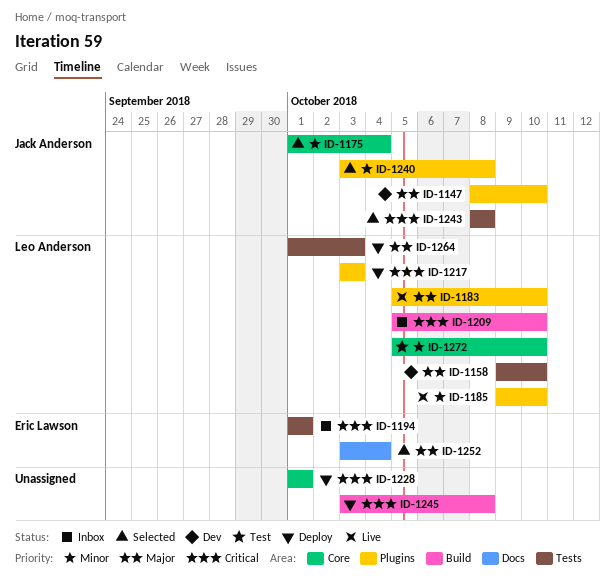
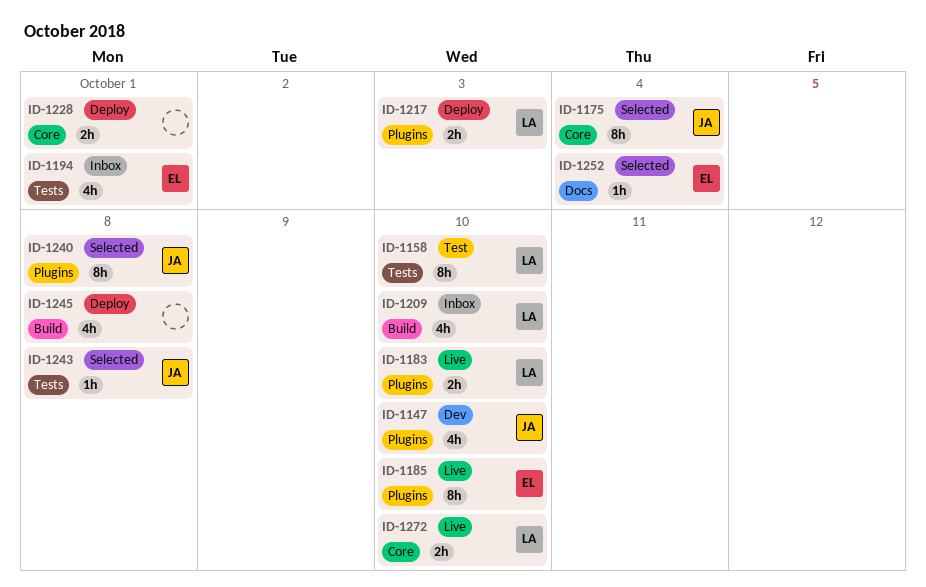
ID-1158, status: Dev -> Test
ID-1185, owner: Leo Anderson -> Eric Lawson
ID-1264: present -> none
ID-1272, status: Test -> Live

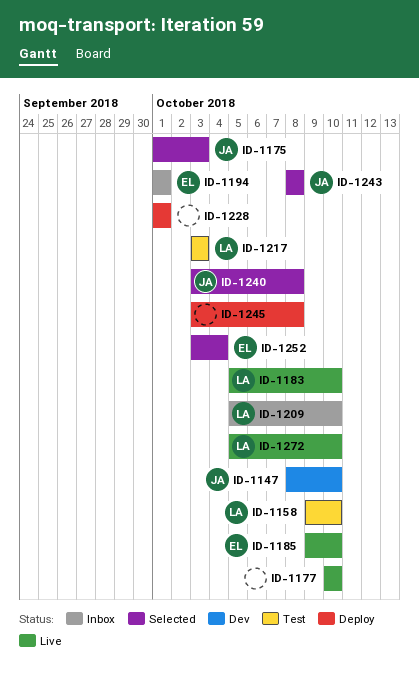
ID-1175, due: Oct 4 -> Oct 3
ID-1177: none -> present
ID-1217, status: Deploy -> Test

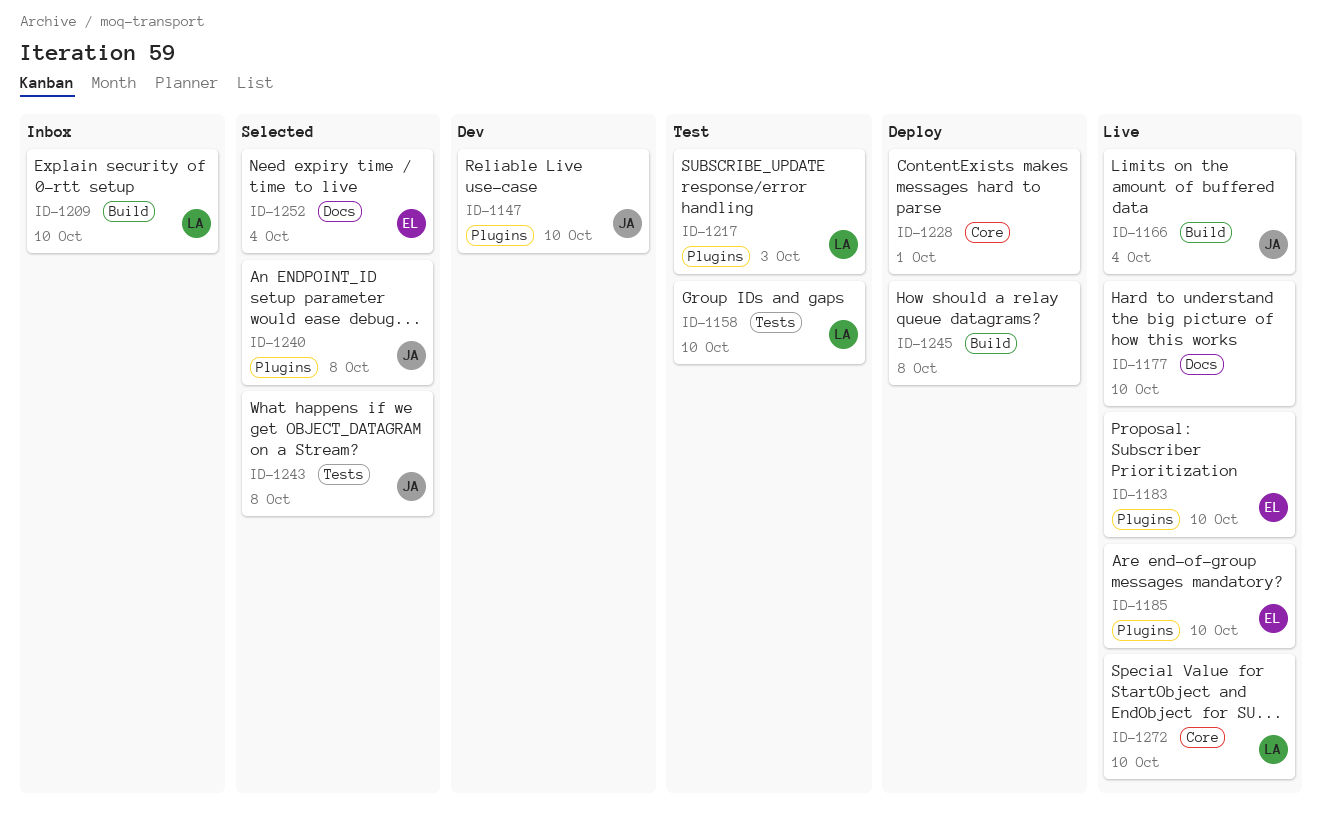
ID-1166: none -> present
ID-1175: present -> none
ID-1183, owner: LA -> EL
ID-1194: present -> none

